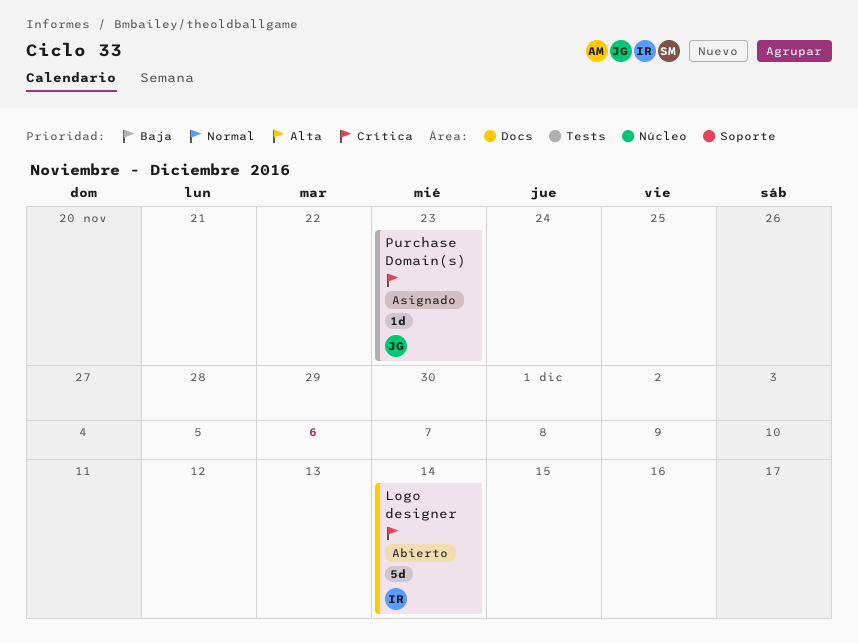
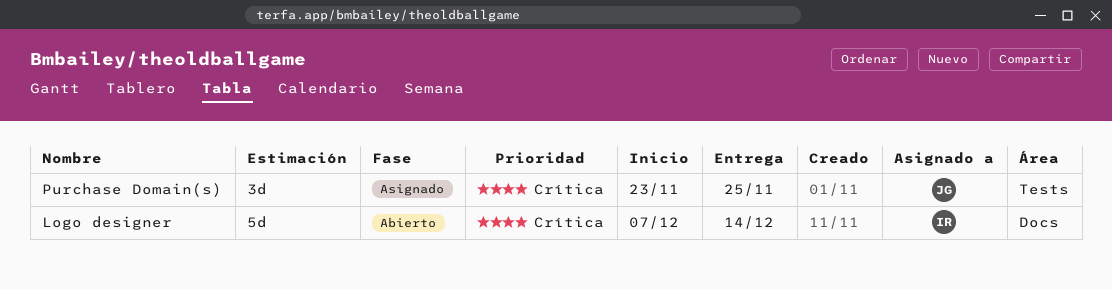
Purchase Domain(s), estimate: 1d -> 3d
Purchase Domain(s), due: Nov 23 -> Nov 25

